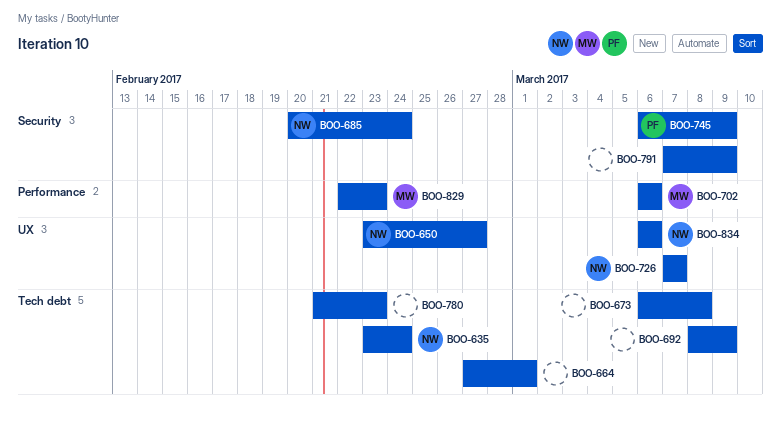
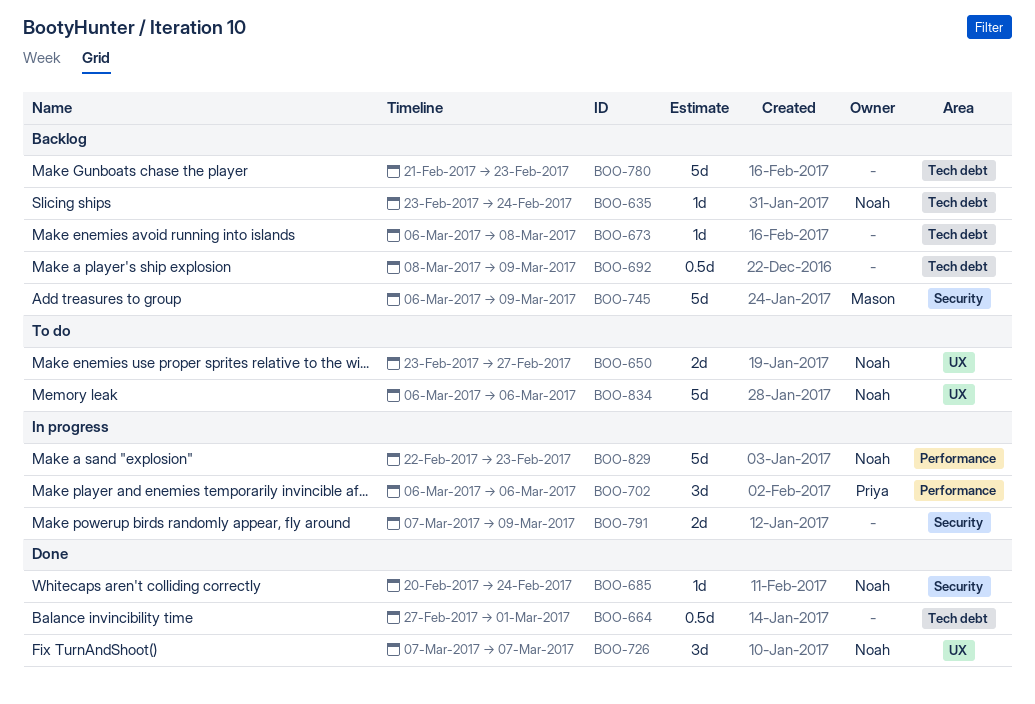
BOO-702, owner: Mason -> Priya
BOO-745, owner: Priya -> Mason
BOO-829, owner: Mason -> Noah

